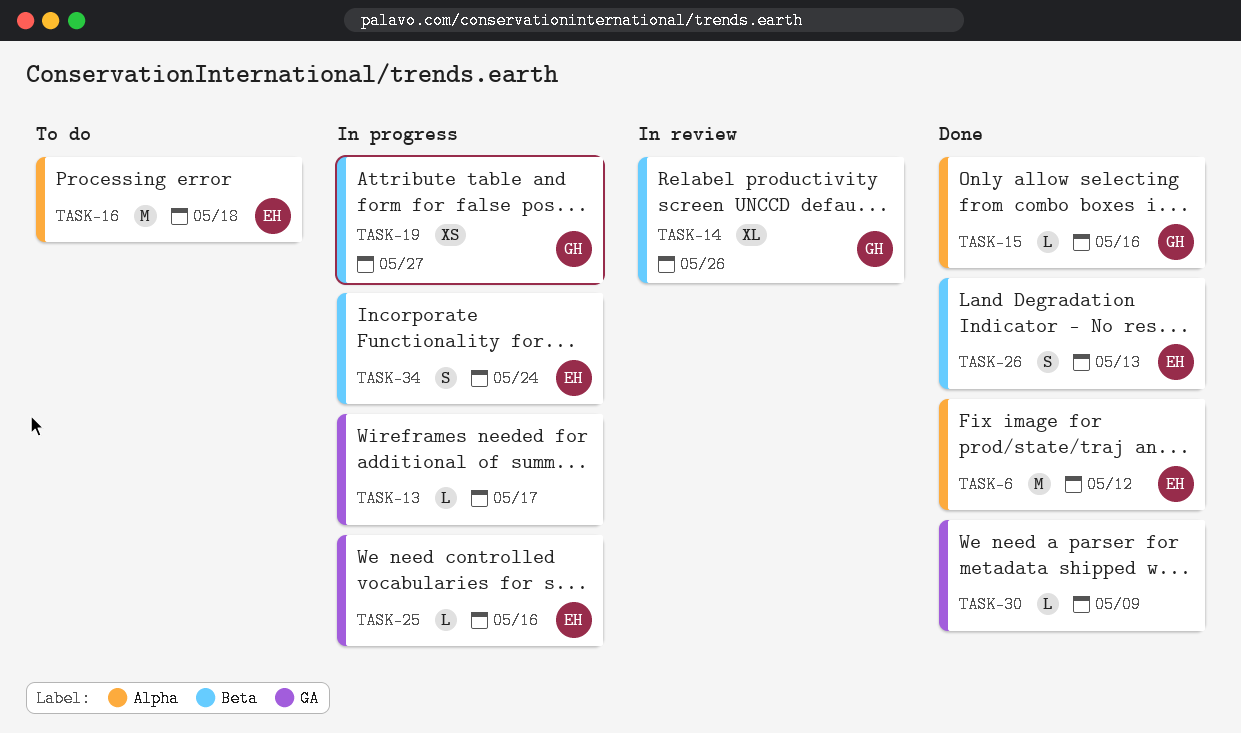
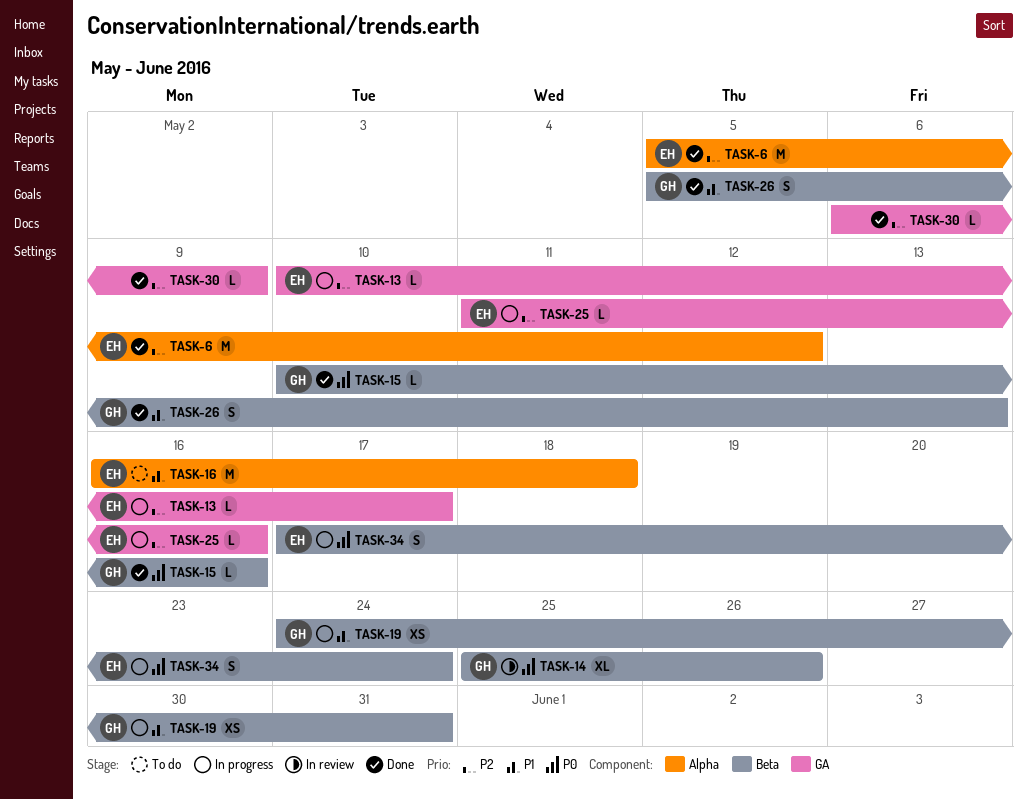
TASK-13, owner: none -> EH
TASK-15, label: Alpha -> Beta
TASK-19, due: May 27 -> May 31
TASK-26, owner: EH -> GH

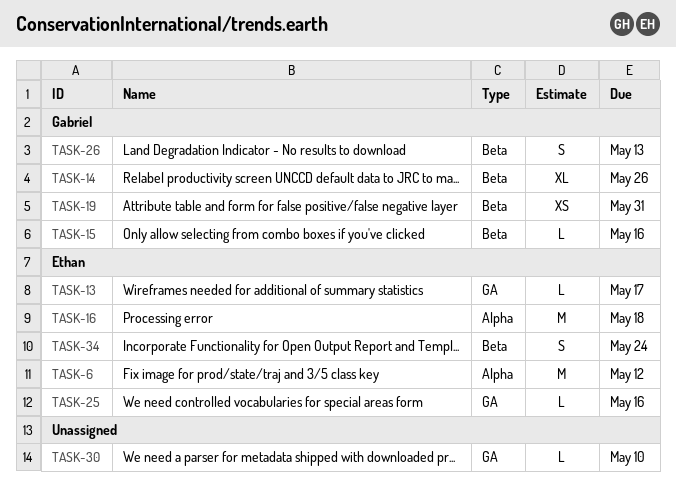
TASK-30, due: May 9 -> May 10

